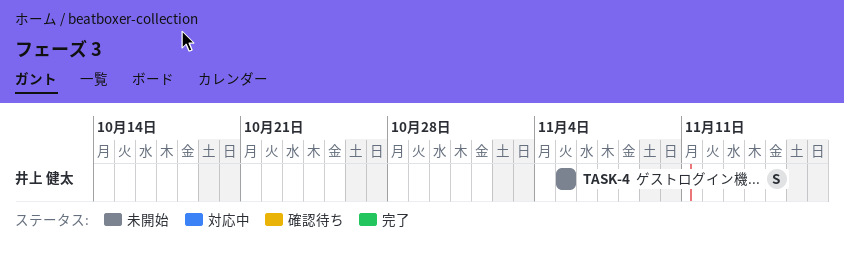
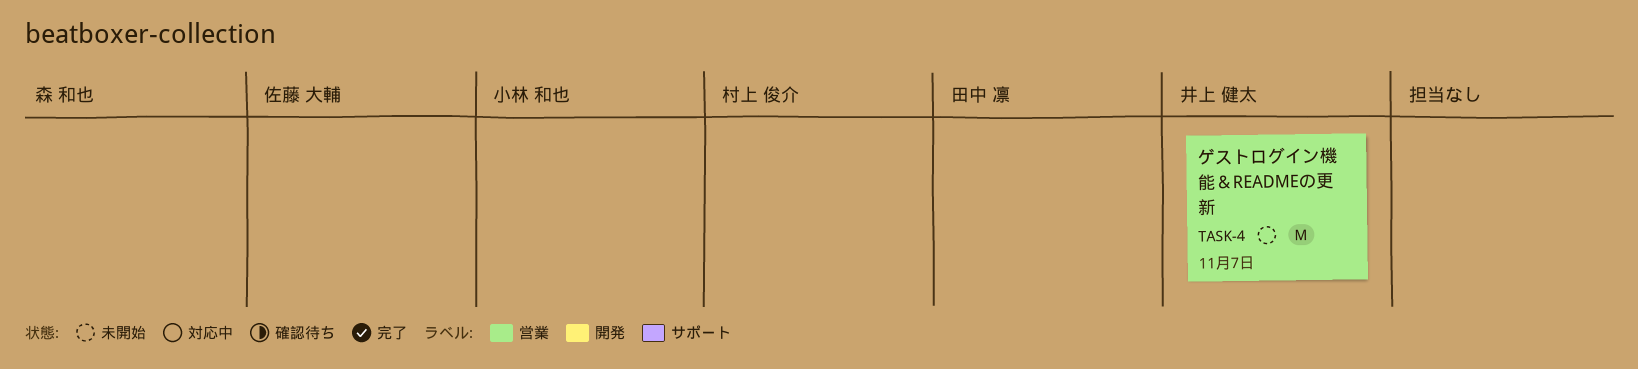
TASK-4, estimate: S -> M
TASK-4, due: Nov 5 -> Nov 7

